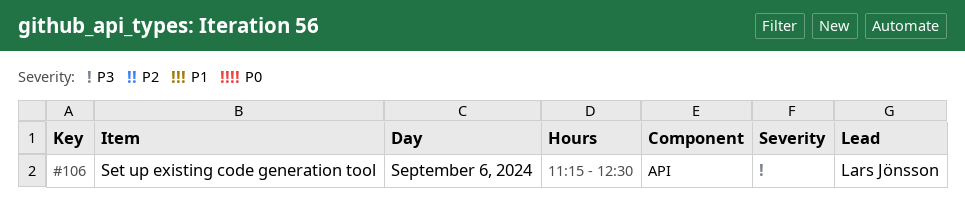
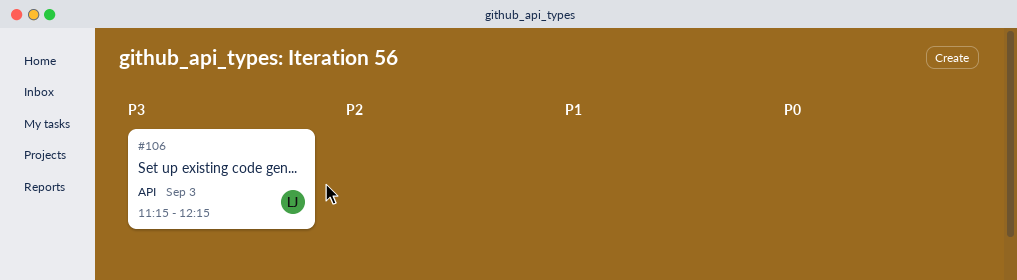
#106, day: Sep 6 -> Sep 3
#106, ends: 12:30 -> 12:15

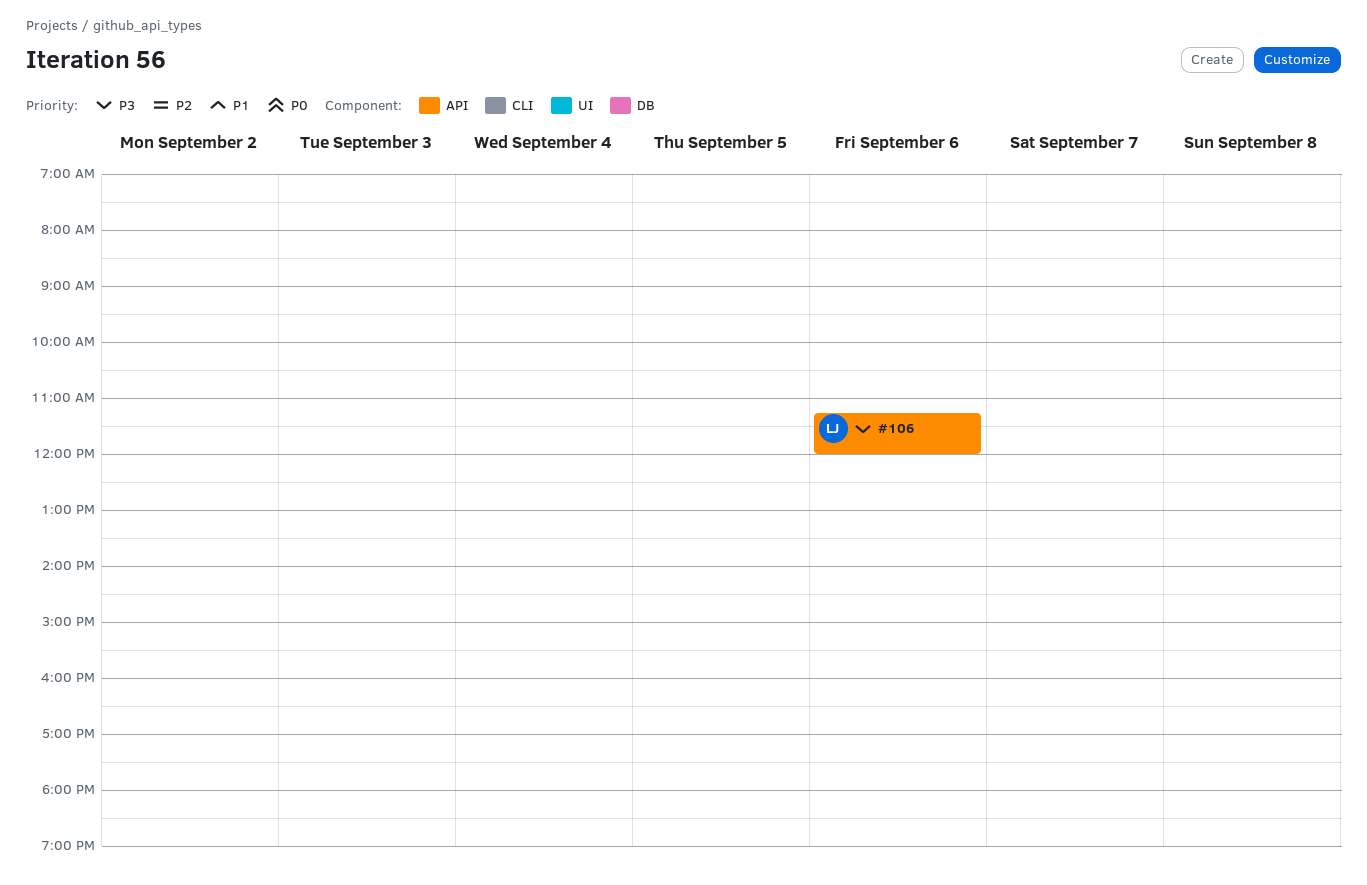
#106, day: Sep 3 -> Sep 6
#106, ends: 12:15 -> 12:00

